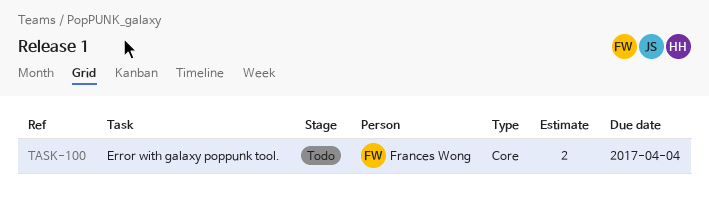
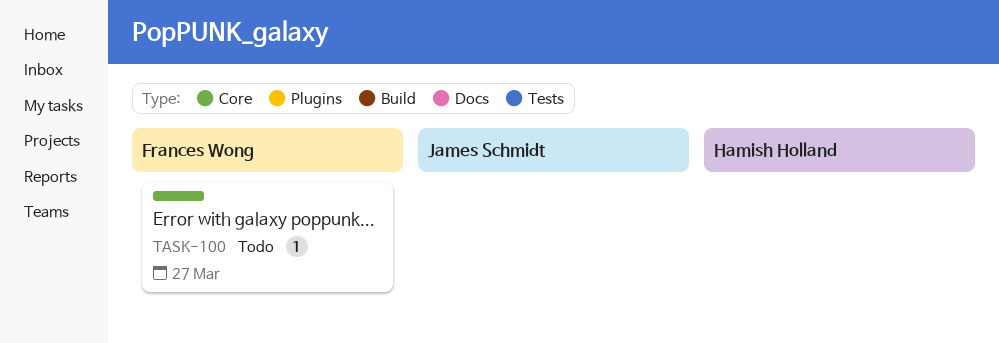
TASK-100, estimate: 2 -> 1
TASK-100, due: Apr 4 -> Mar 27

